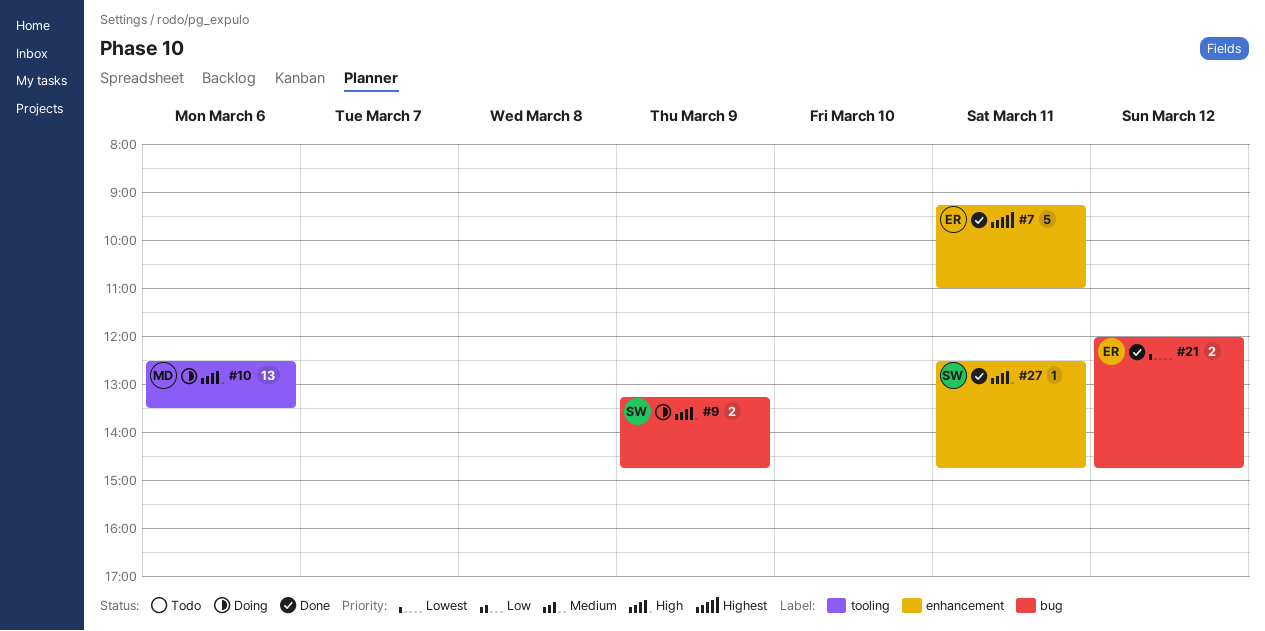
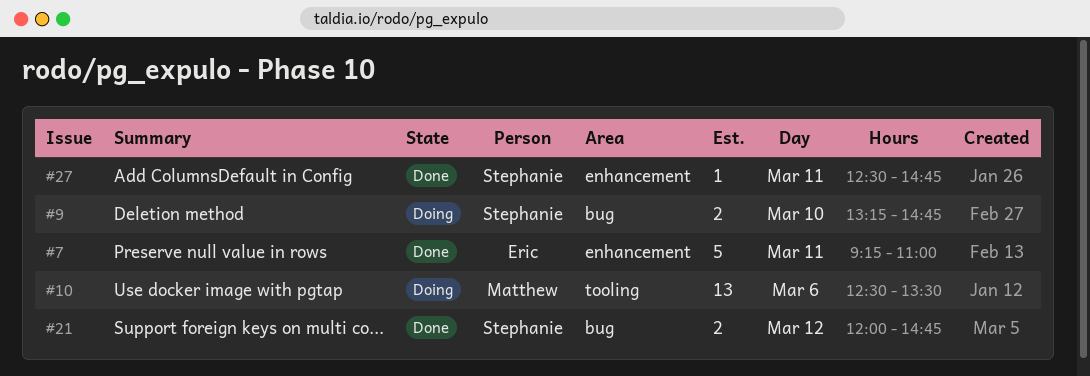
#9, day: Mar 9 -> Mar 10
#21, owner: Eric -> Stephanie

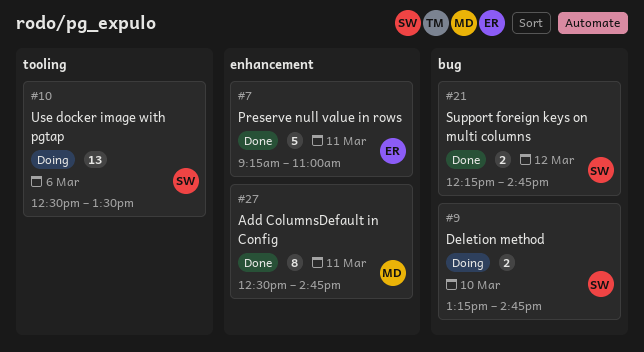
#10, owner: Matthew -> Stephanie
#21, begins: 12:00 -> 12:15
#27, owner: Stephanie -> Matthew
#27, estimate: 1 -> 8

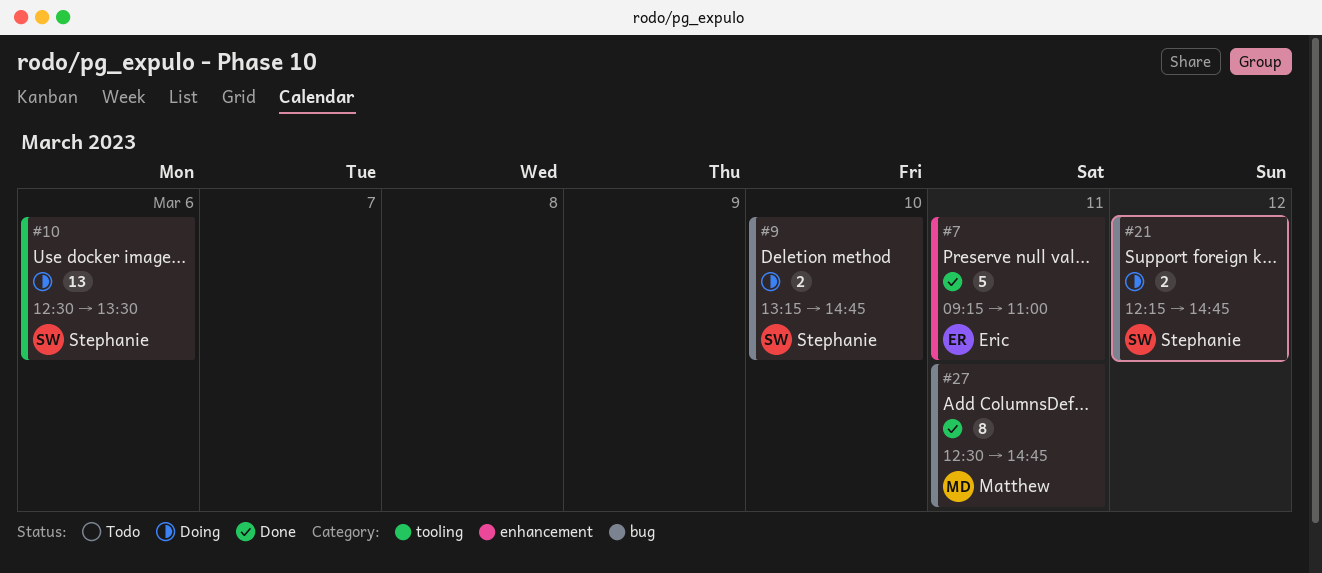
#21, status: Done -> Doing
#27, label: enhancement -> bug

